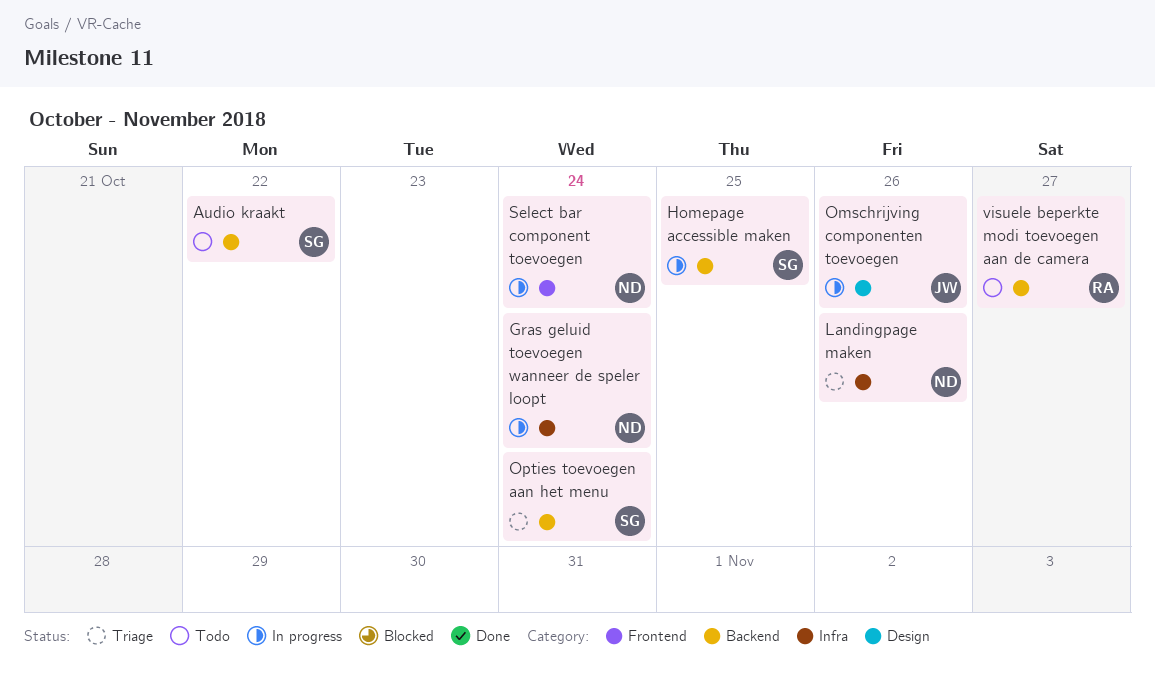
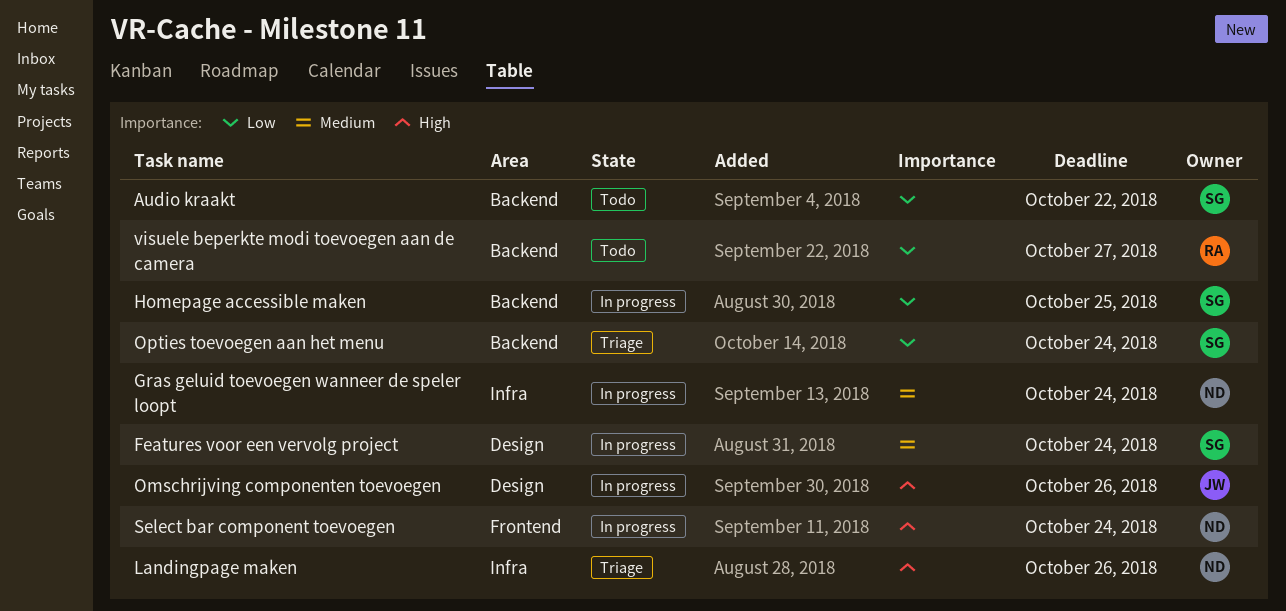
Features voor een vervolg project: none -> present

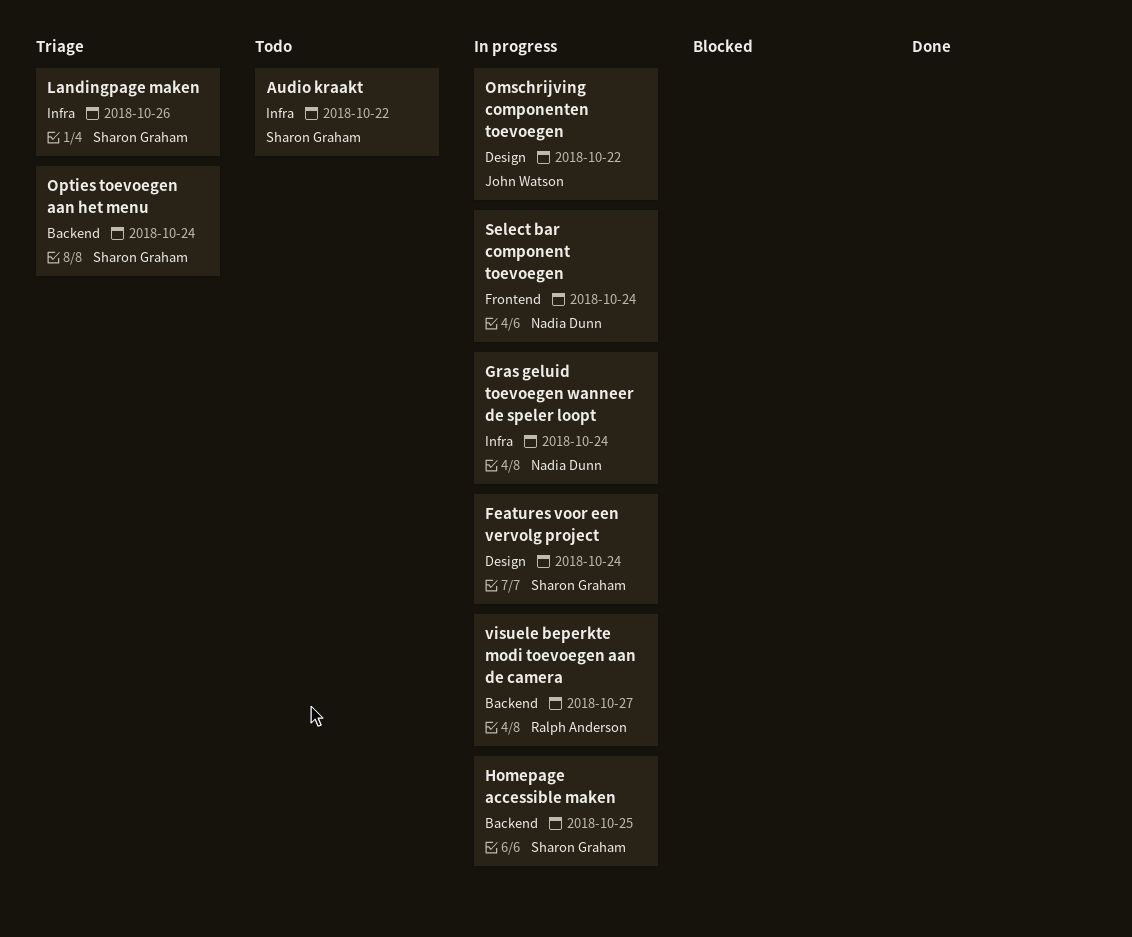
Audio kraakt, label: Backend -> Infra
Landingpage maken, owner: Nadia Dunn -> Sharon Graham
Omschrijving componenten toevoegen, due: Oct 26 -> Oct 22
visuele beperkte modi toevoegen aan de camera, status: Todo -> In progress

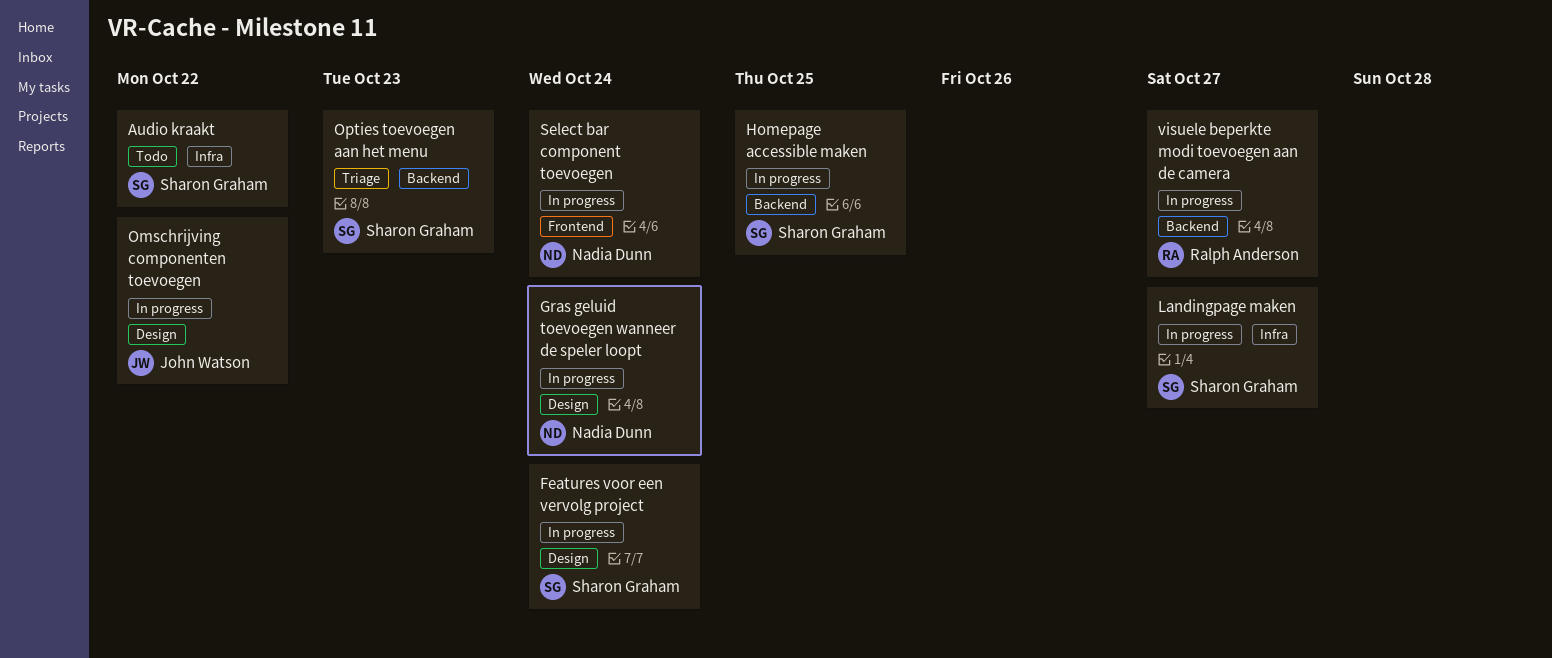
Gras geluid toevoegen wanneer de speler loopt, label: Infra -> Design
Landingpage maken, status: Triage -> In progress
Landingpage maken, due: Oct 26 -> Oct 27
Opties toevoegen aan het menu, due: Oct 24 -> Oct 23

